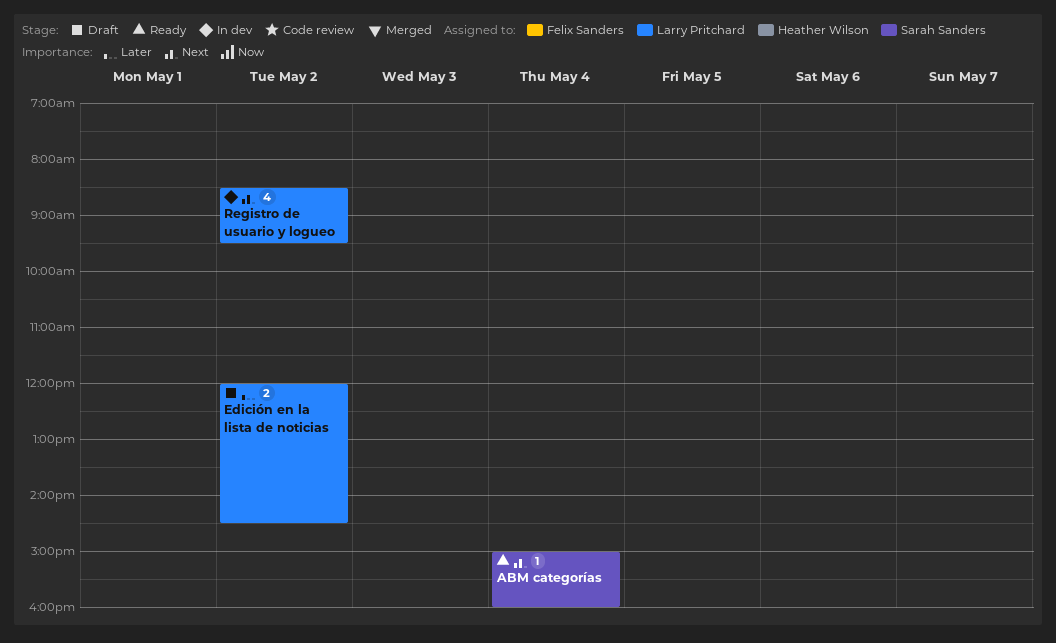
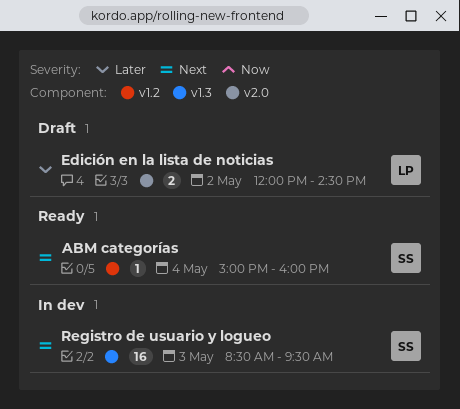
Registro de usuario y logueo, owner: Larry Pritchard -> Sarah Sanders
Registro de usuario y logueo, estimate: 4 -> 16
Registro de usuario y logueo, day: May 2 -> May 3

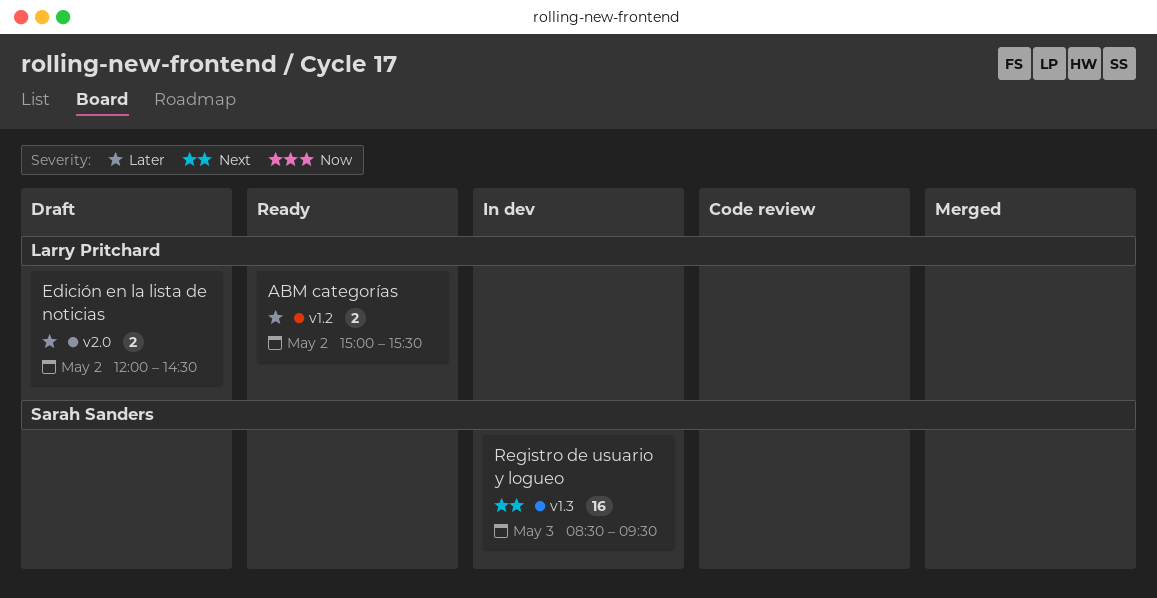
ABM categorías, owner: Sarah Sanders -> Larry Pritchard
ABM categorías, priority: Next -> Later
ABM categorías, estimate: 1 -> 2
ABM categorías, day: May 4 -> May 2
ABM categorías, ends: 16:00 -> 15:30

